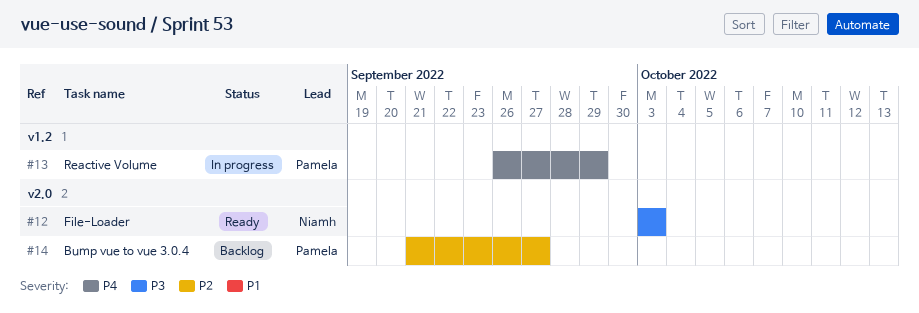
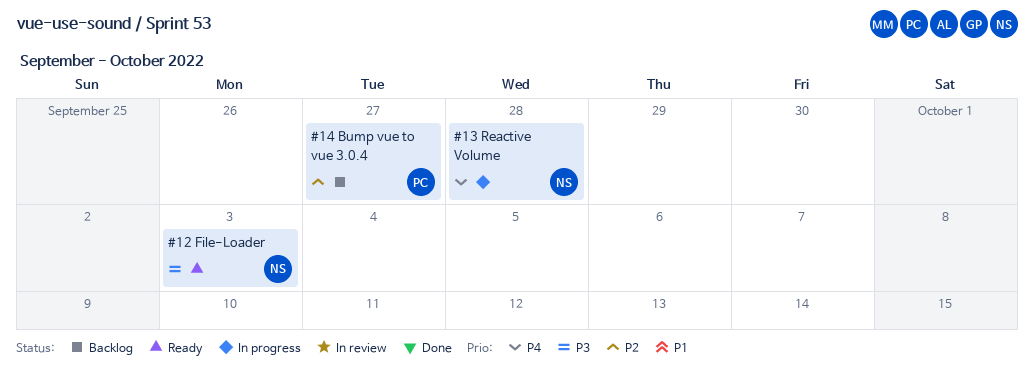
#13, owner: Pamela -> Niamh
#13, due: Sep 29 -> Sep 28

